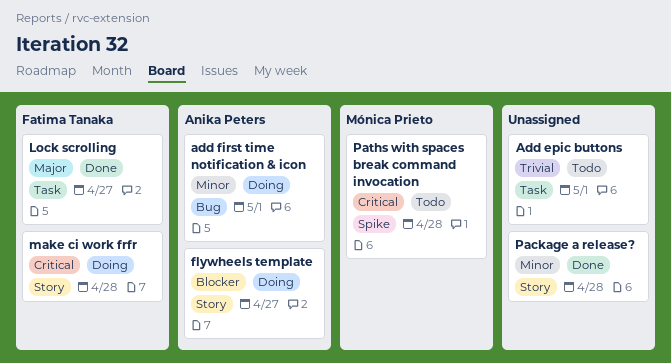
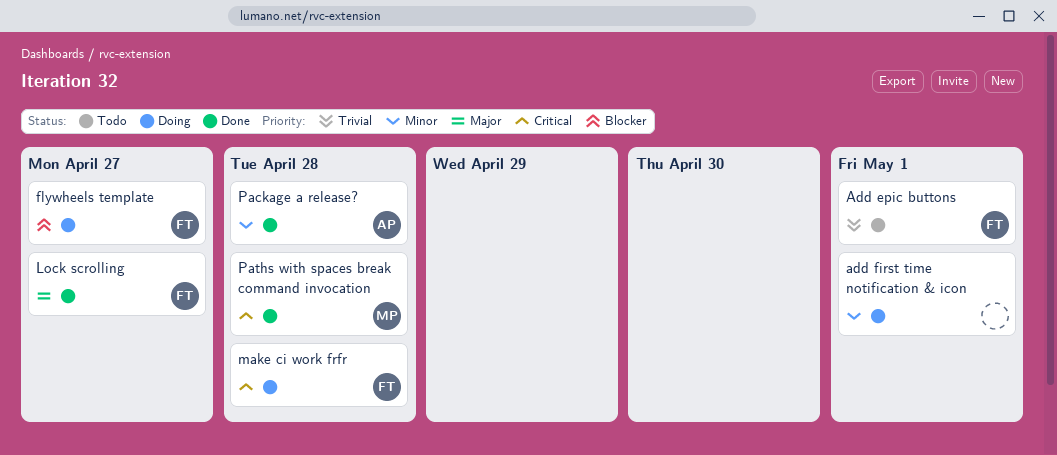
Add epic buttons, owner: none -> Fatima Tanaka
add first time notification & icon, owner: Anika Peters -> none
flywheels template, owner: Anika Peters -> Fatima Tanaka
Package a release?, owner: none -> Anika Peters
Paths with spaces break command invocation, status: Todo -> Done

